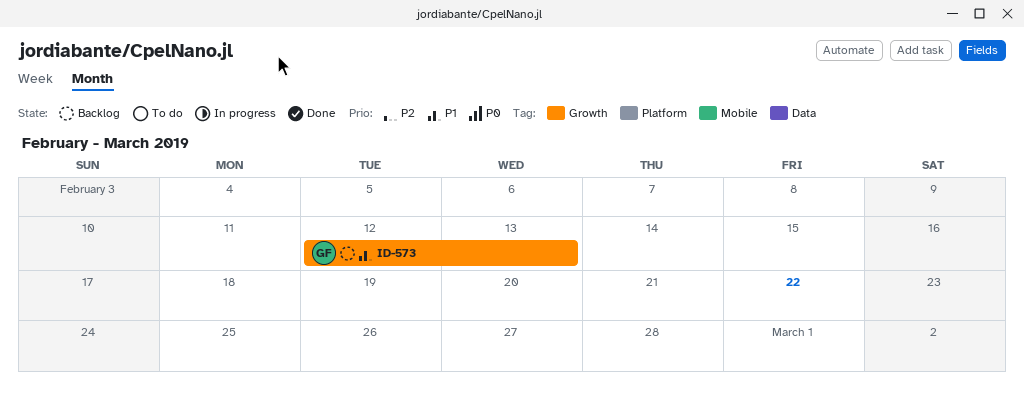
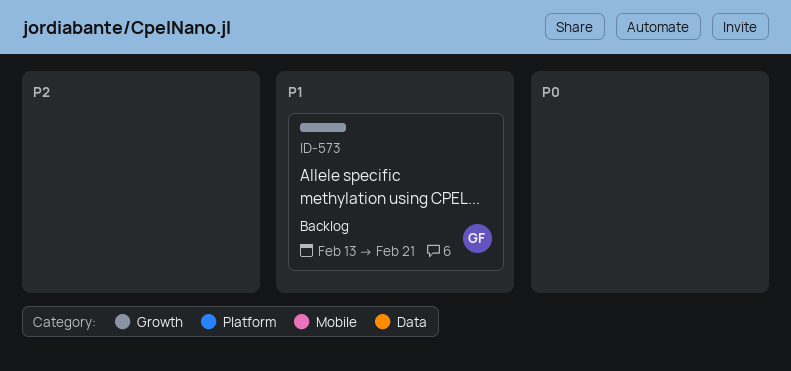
ID-573, start: Feb 12 -> Feb 13
ID-573, due: Feb 13 -> Feb 21

